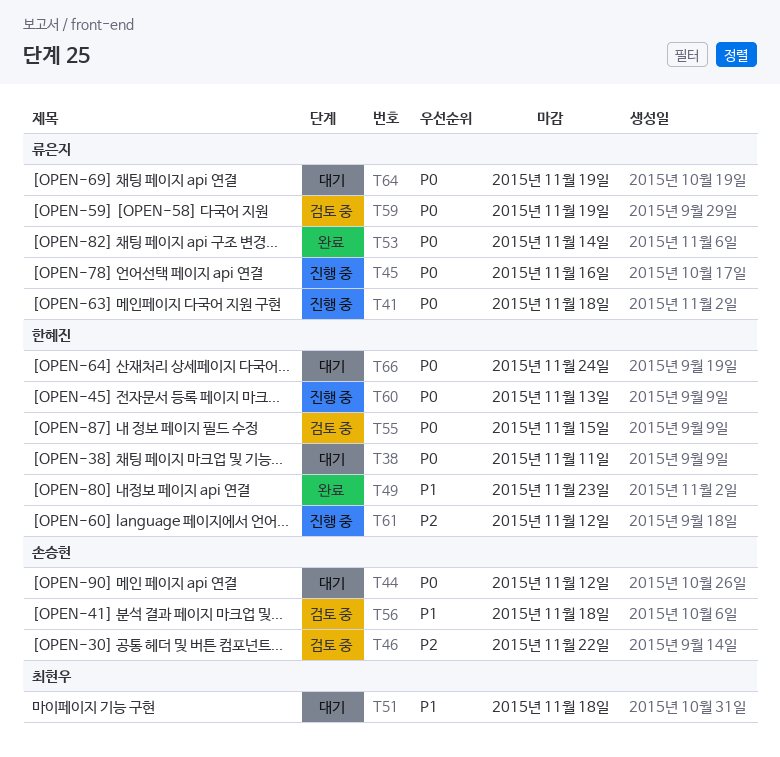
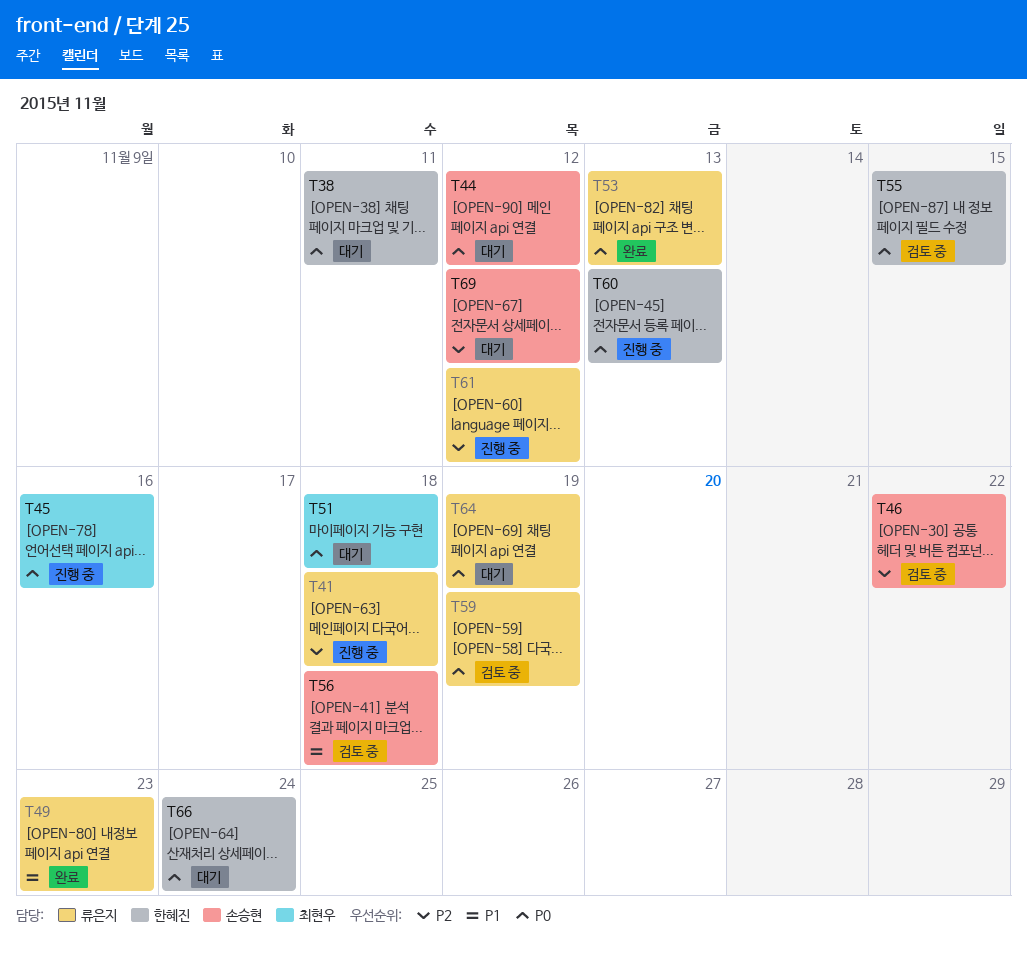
T41, priority: P0 -> P2
T45, owner: 류은지 -> 최현우
T49, owner: 한혜진 -> 류은지
T51, priority: P1 -> P0
T53, due: Nov 14 -> Nov 13
T61, owner: 한혜진 -> 류은지
T69: none -> present

